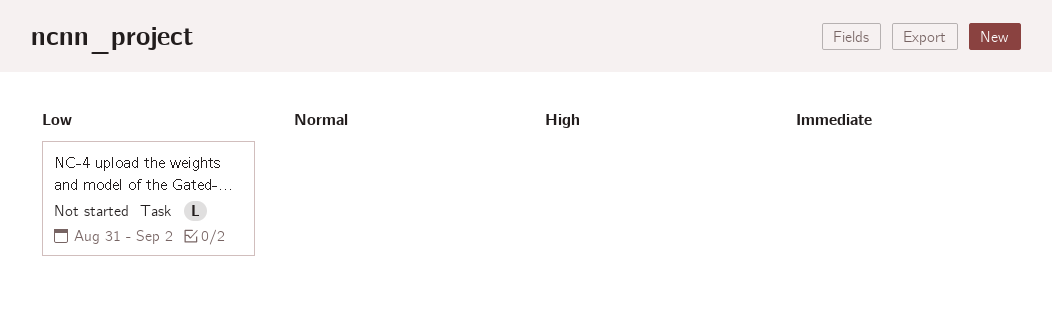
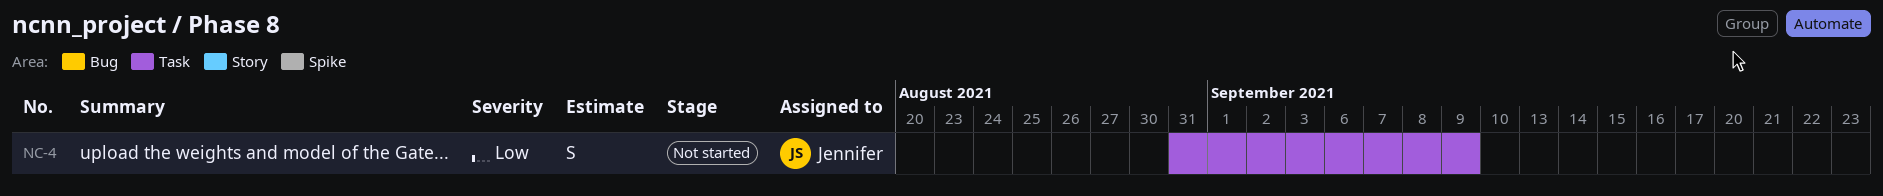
NC-4, estimate: L -> S
NC-4, due: Sep 2 -> Sep 9

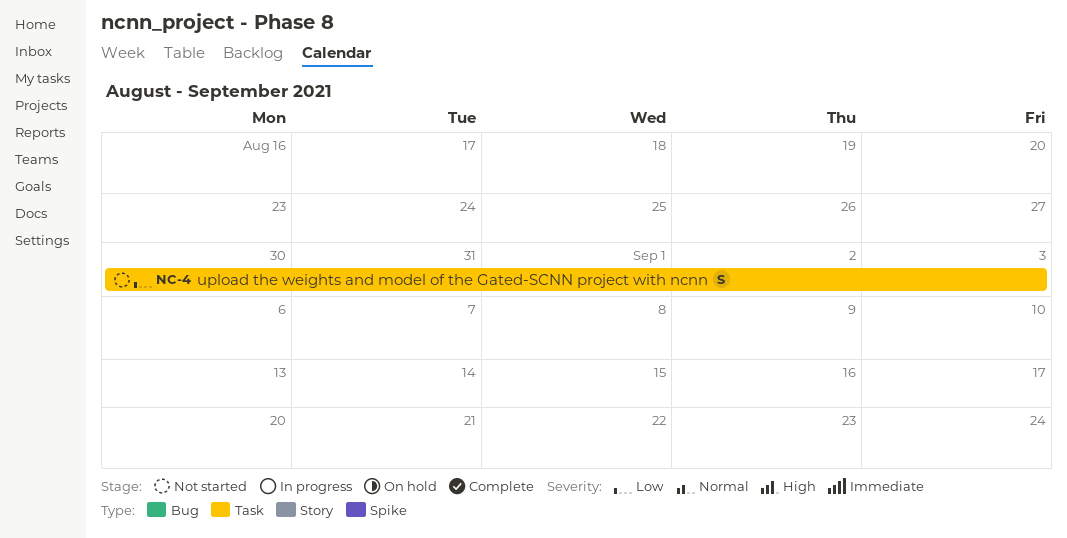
NC-4, start: Aug 31 -> Aug 30
NC-4, due: Sep 9 -> Sep 3

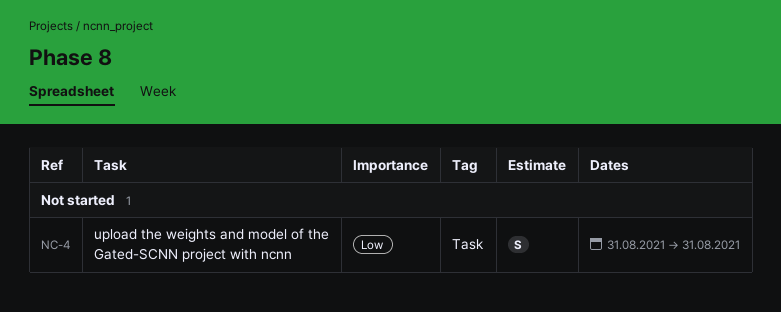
NC-4, start: Aug 30 -> Aug 31
NC-4, due: Sep 3 -> Aug 31

